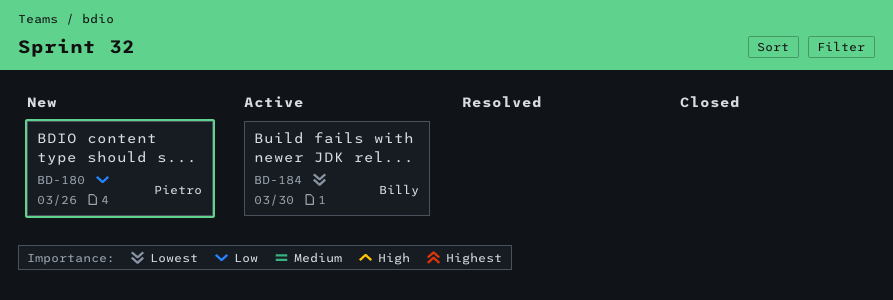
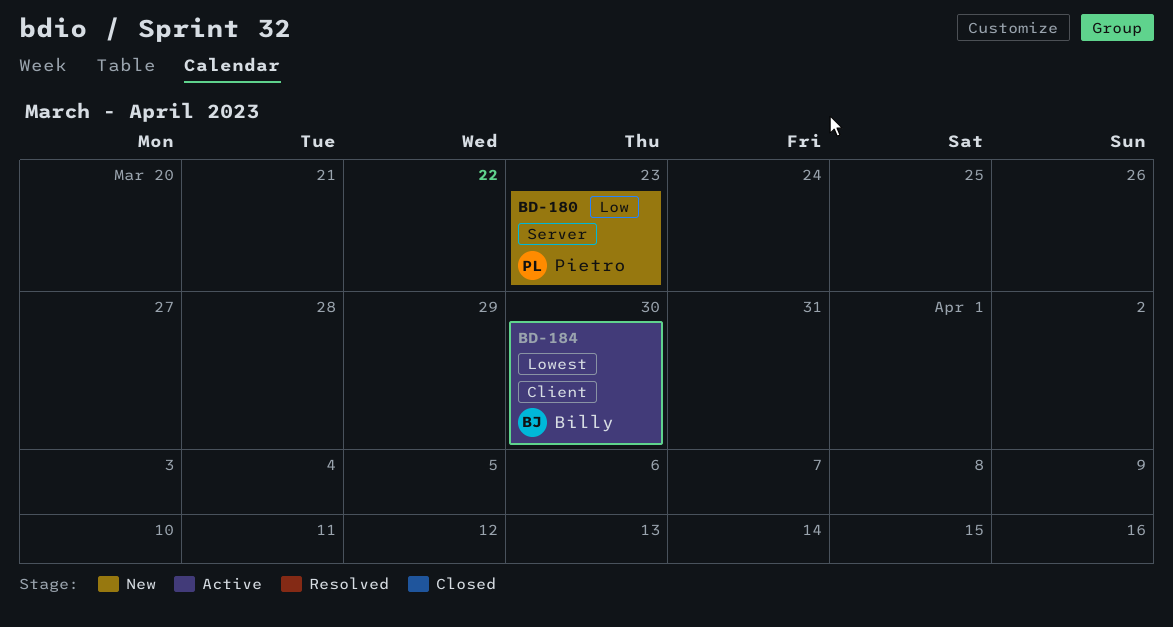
BD-180, due: Mar 26 -> Mar 23

